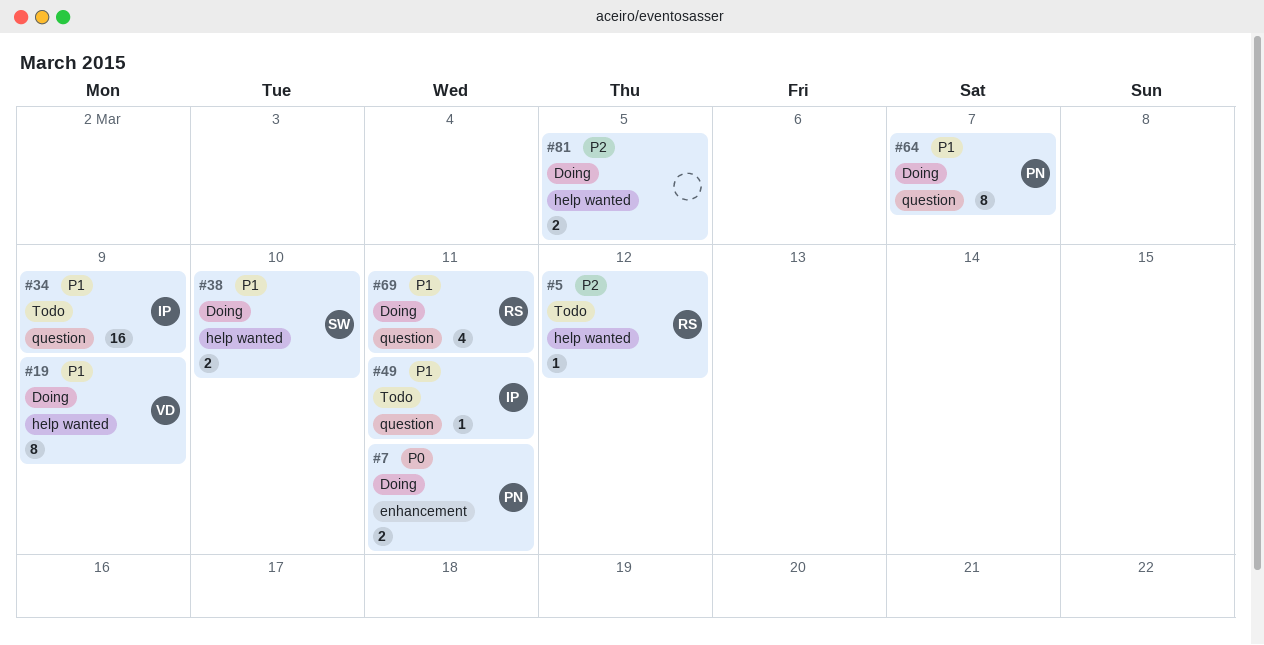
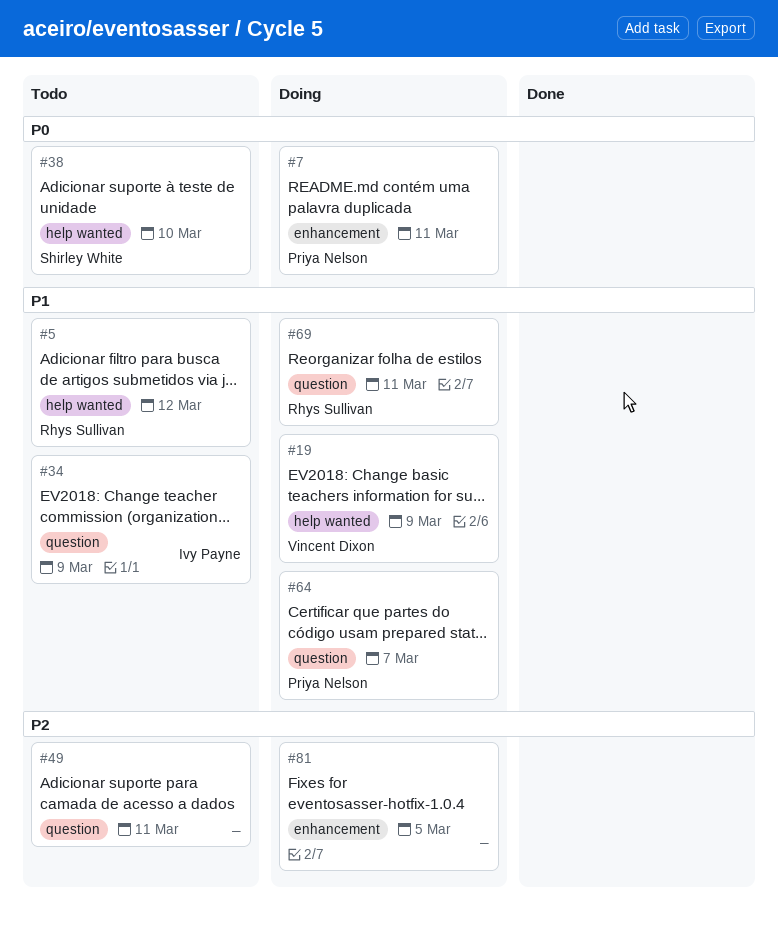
#5, priority: P2 -> P1
#38, status: Doing -> Todo
#38, priority: P1 -> P0
#49, owner: Ivy Payne -> none
#49, priority: P1 -> P2
#81, label: help wanted -> enhancement

